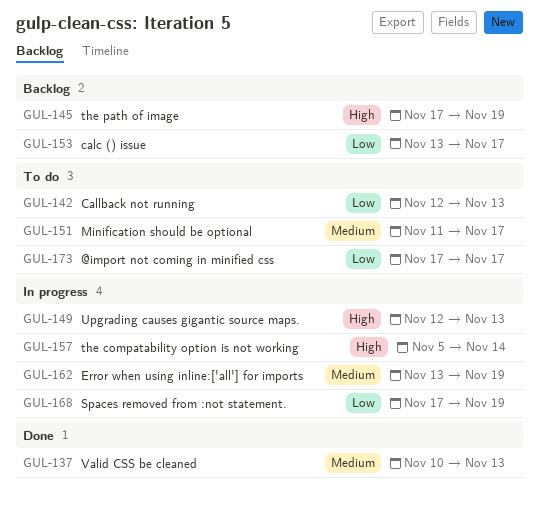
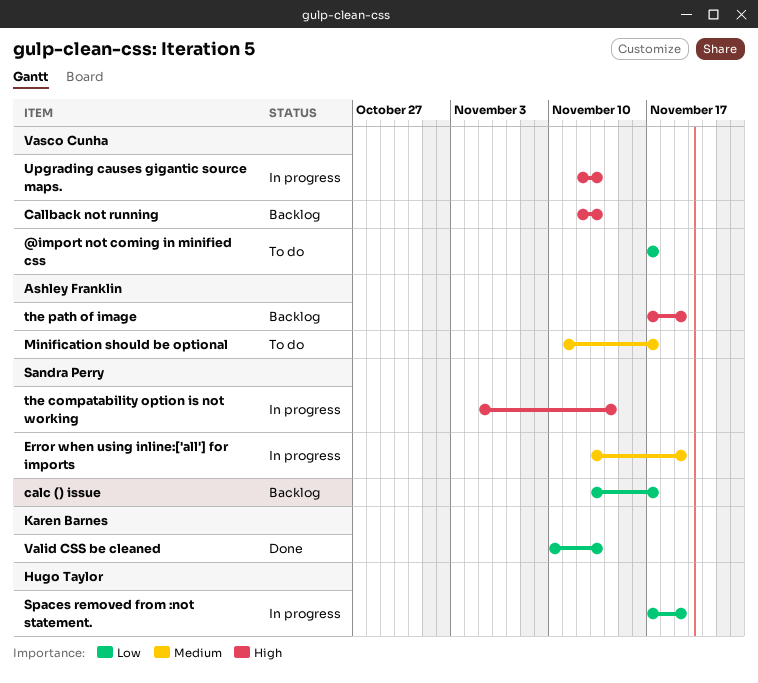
Callback not running, status: To do -> Backlog
Callback not running, priority: Low -> High
Valid CSS be cleaned, priority: Medium -> Low

